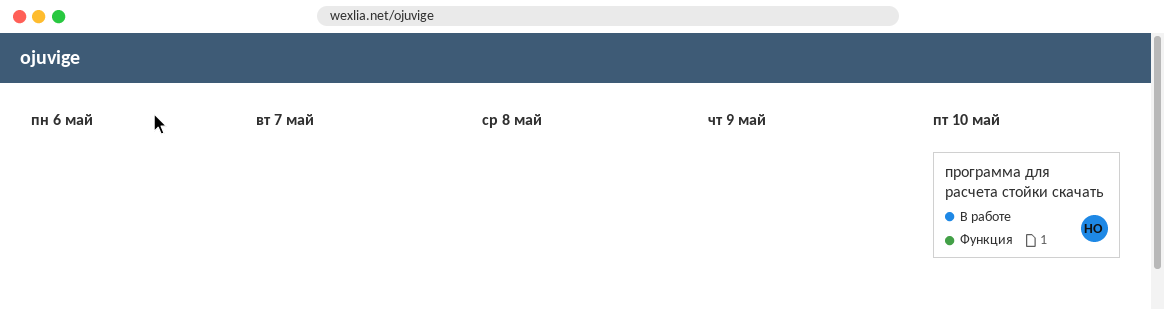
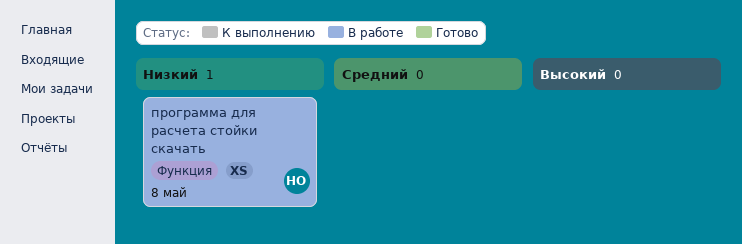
программа для расчета стойки скачать, due: May 10 -> May 8

